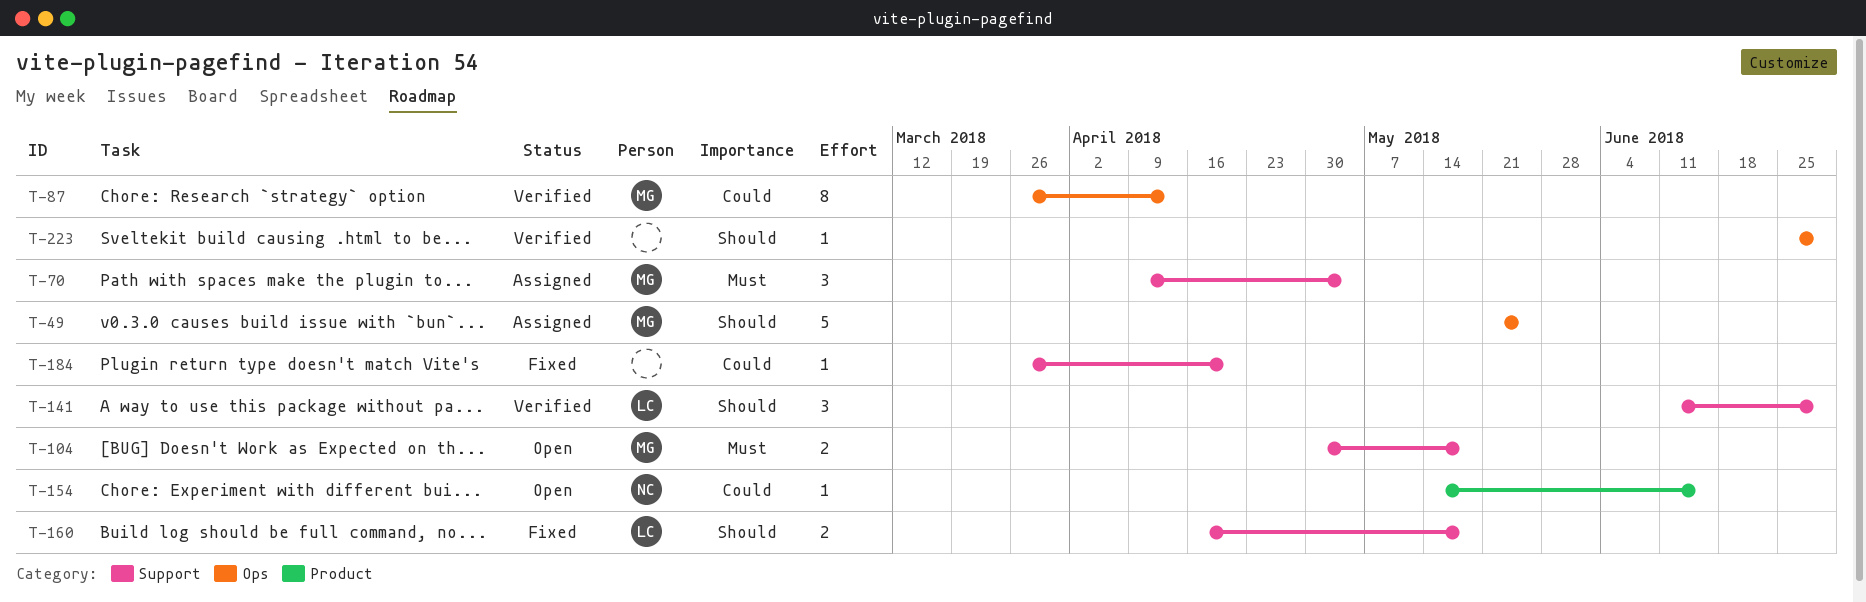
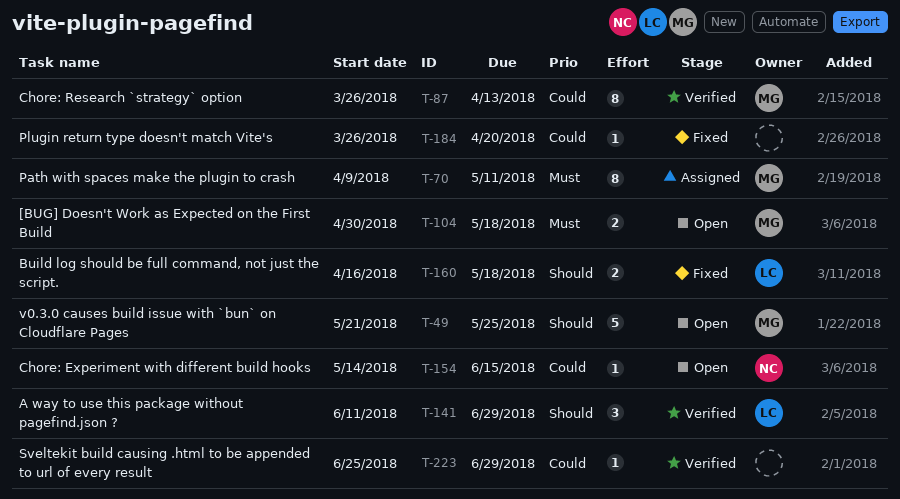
T-49, status: Assigned -> Open
T-70, estimate: 3 -> 8
T-70, due: May 4 -> May 11
T-223, priority: Should -> Could

